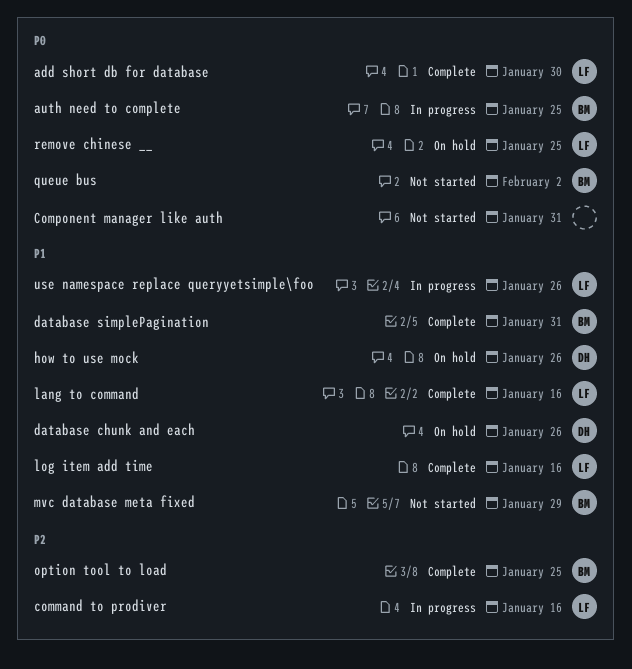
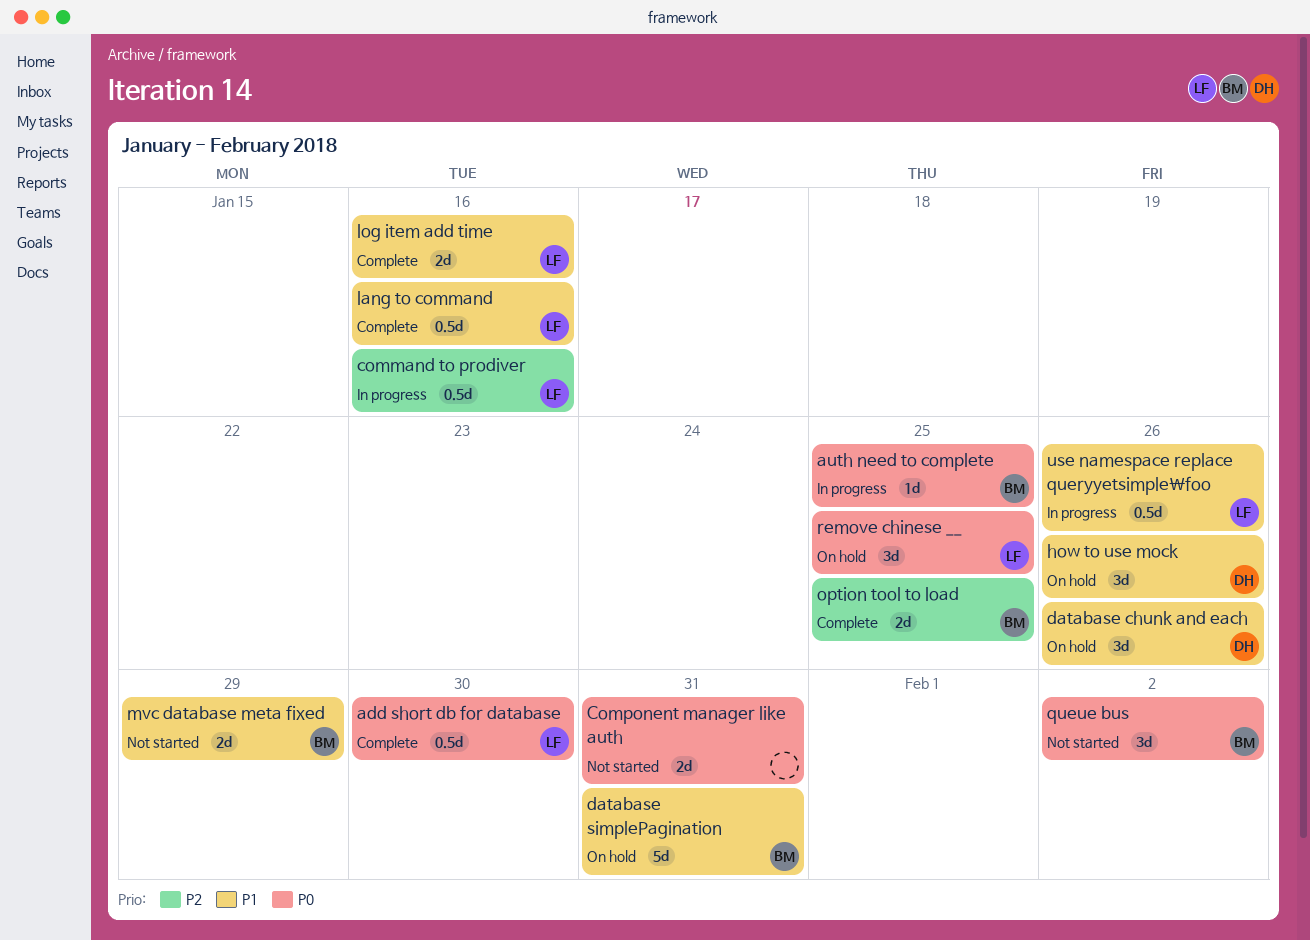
database simplePagination, status: Complete -> On hold

